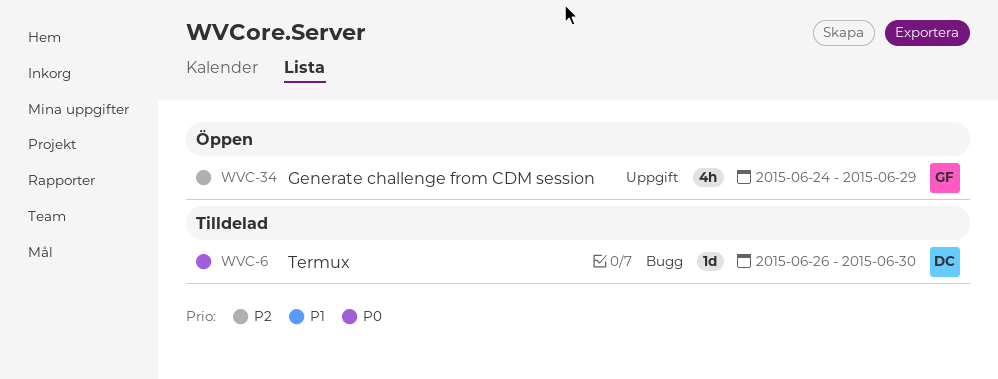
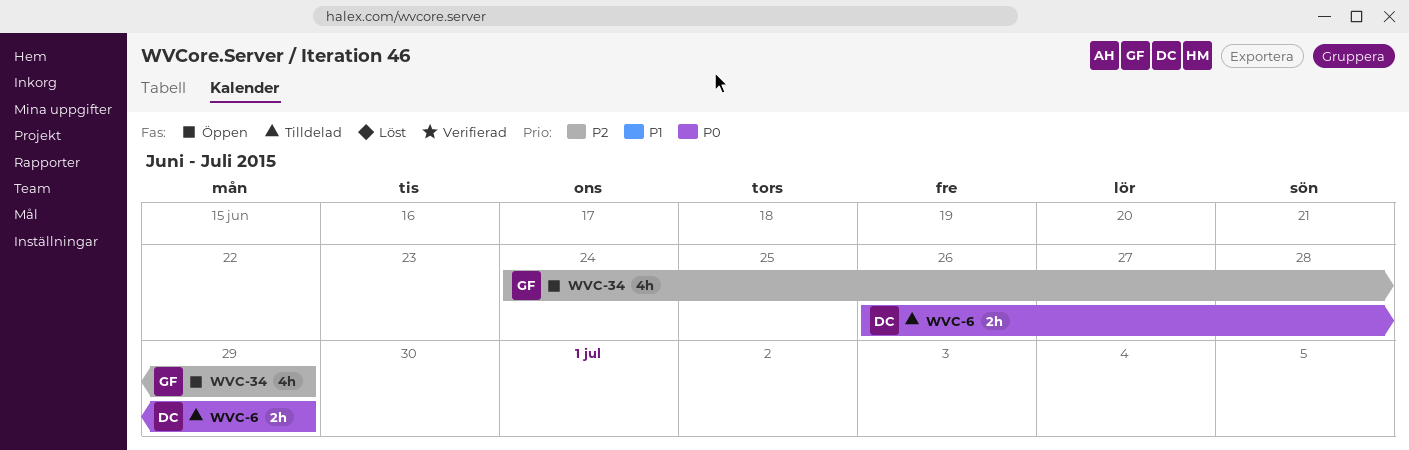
WVC-6, estimate: 1d -> 2h
WVC-6, due: Jun 30 -> Jun 29

